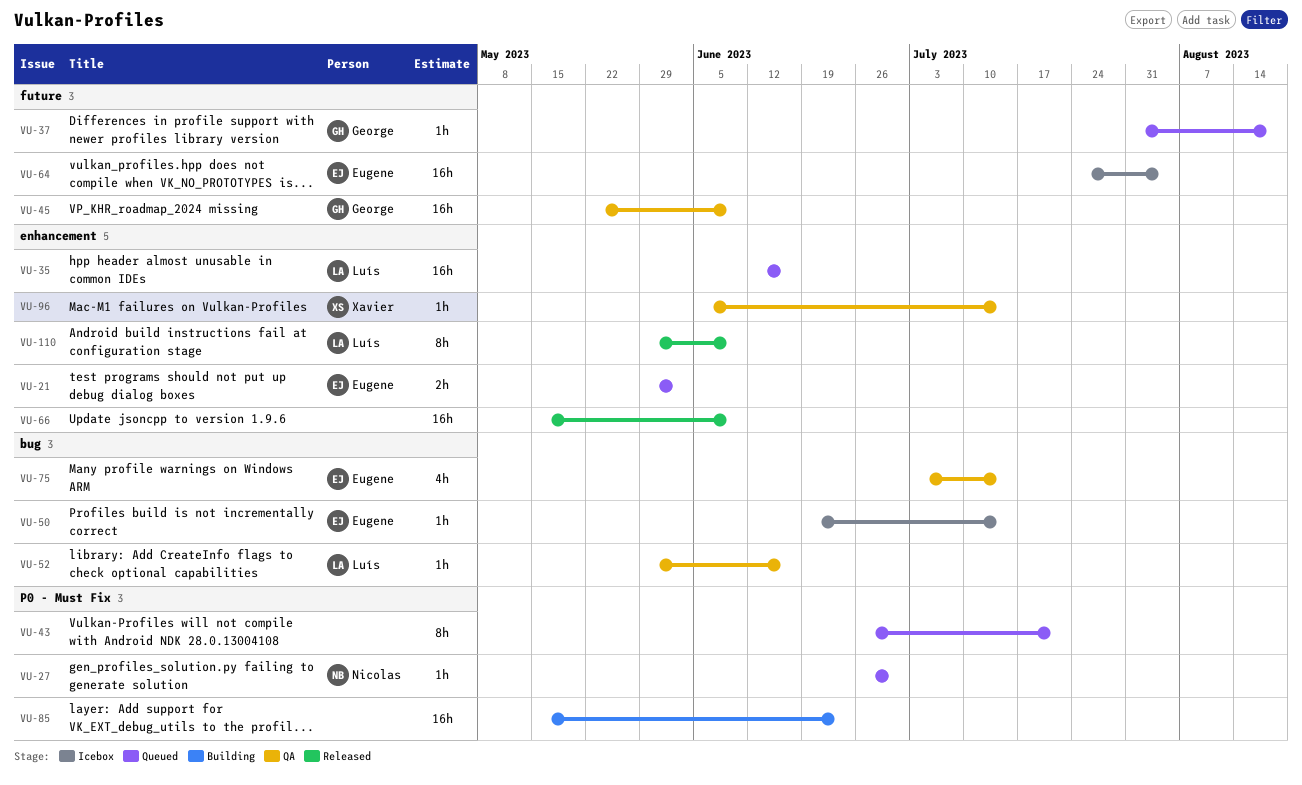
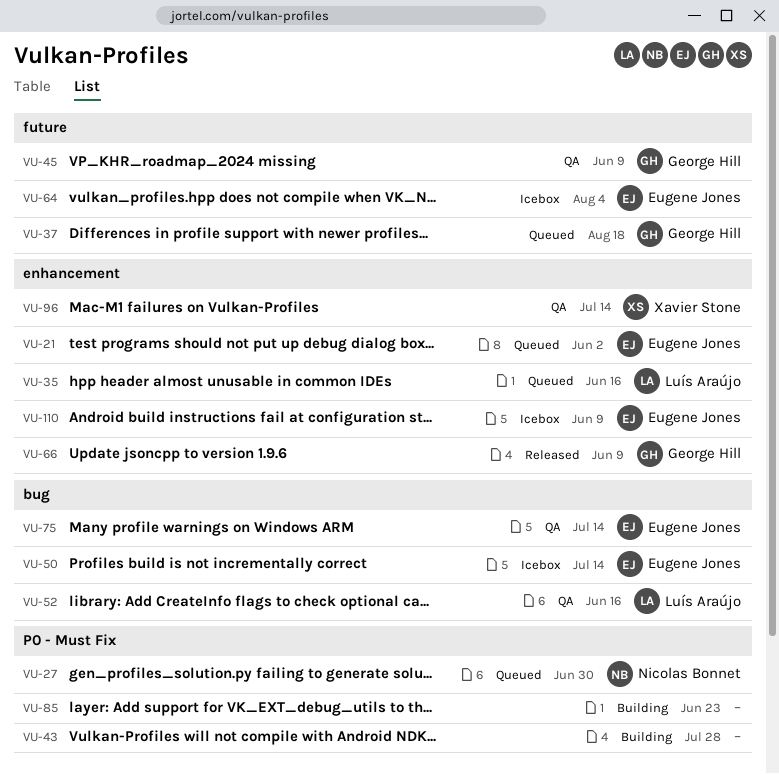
VU-43, status: Queued -> Building
VU-43, due: Jul 21 -> Jul 28
VU-66, owner: none -> George Hill
VU-110, status: Released -> Icebox
VU-110, owner: Luís Araújo -> Eugene Jones

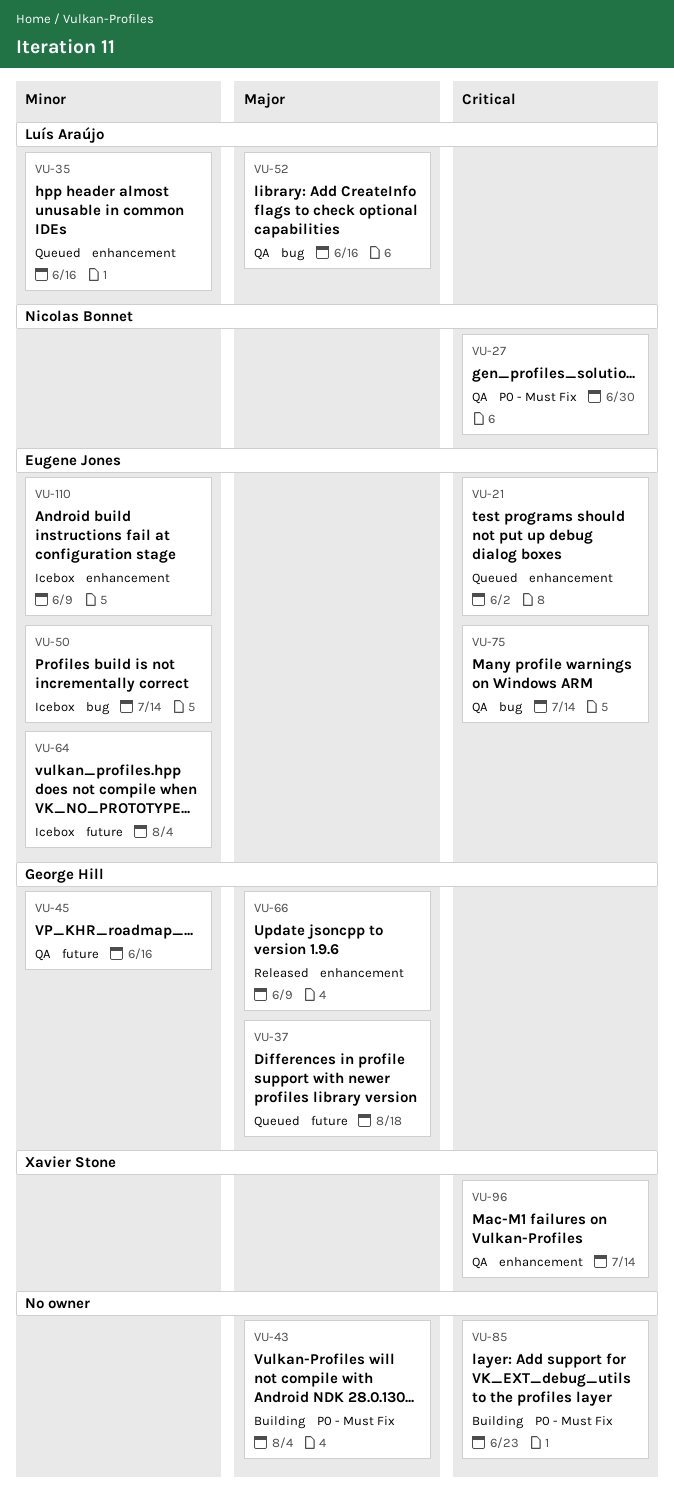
VU-27, status: Queued -> QA
VU-43, due: Jul 28 -> Aug 4
VU-45, due: Jun 9 -> Jun 16

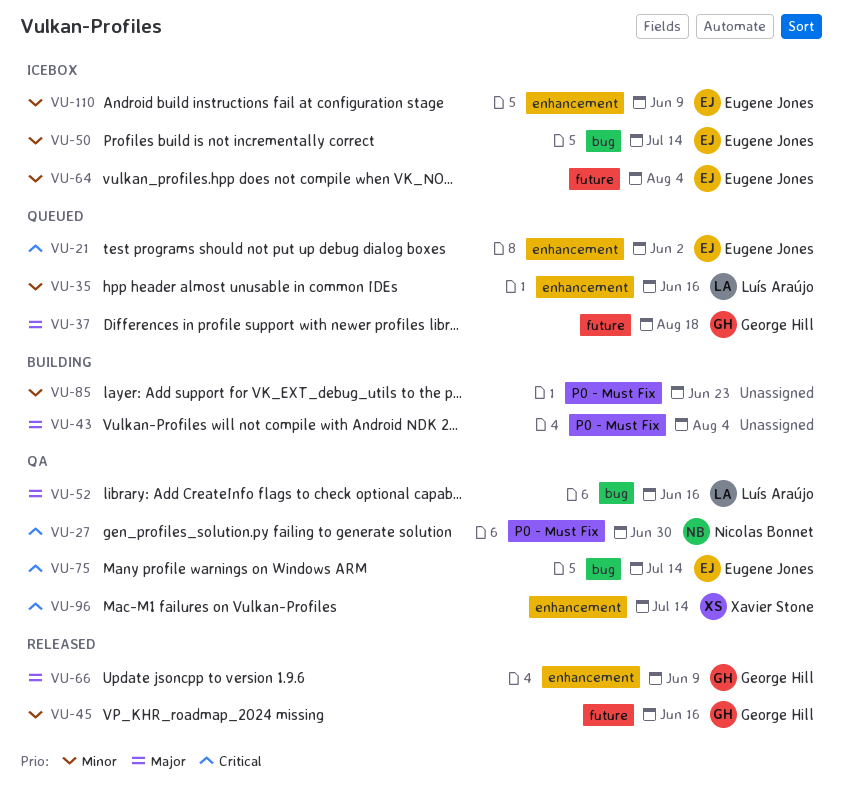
VU-45, status: QA -> Released
VU-85, priority: Critical -> Minor

